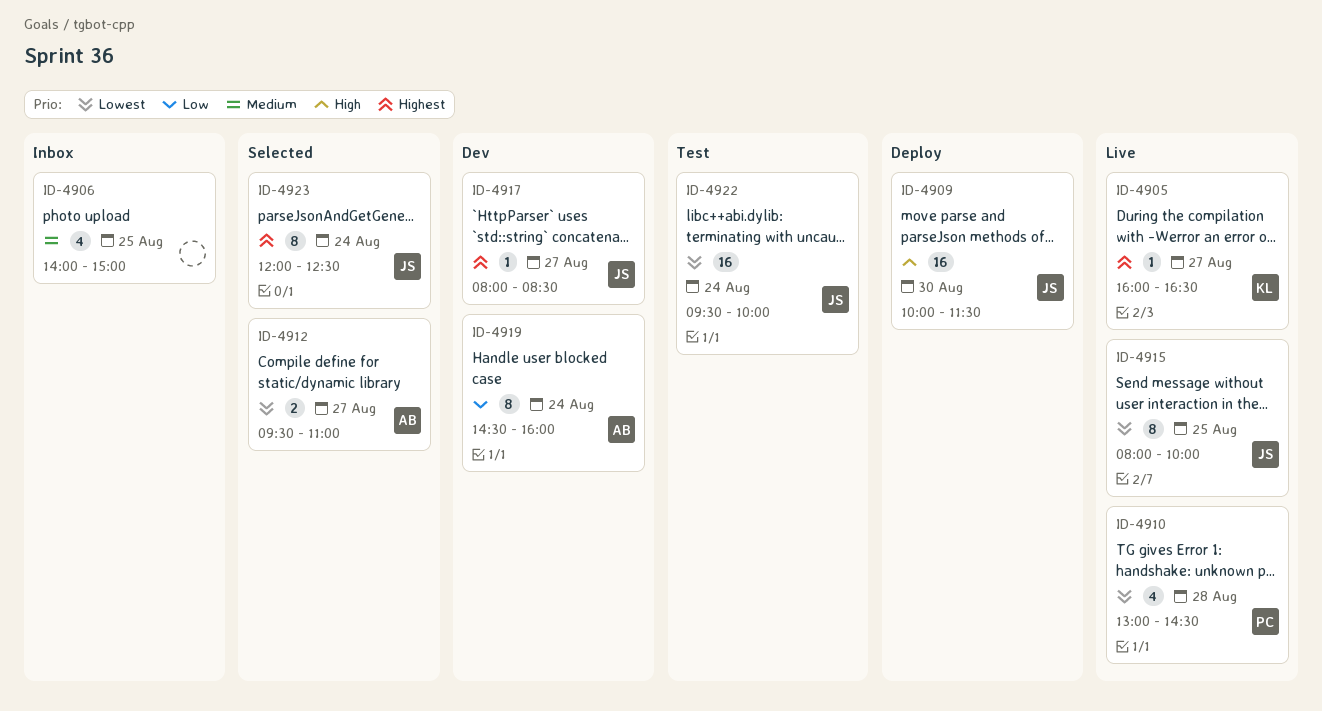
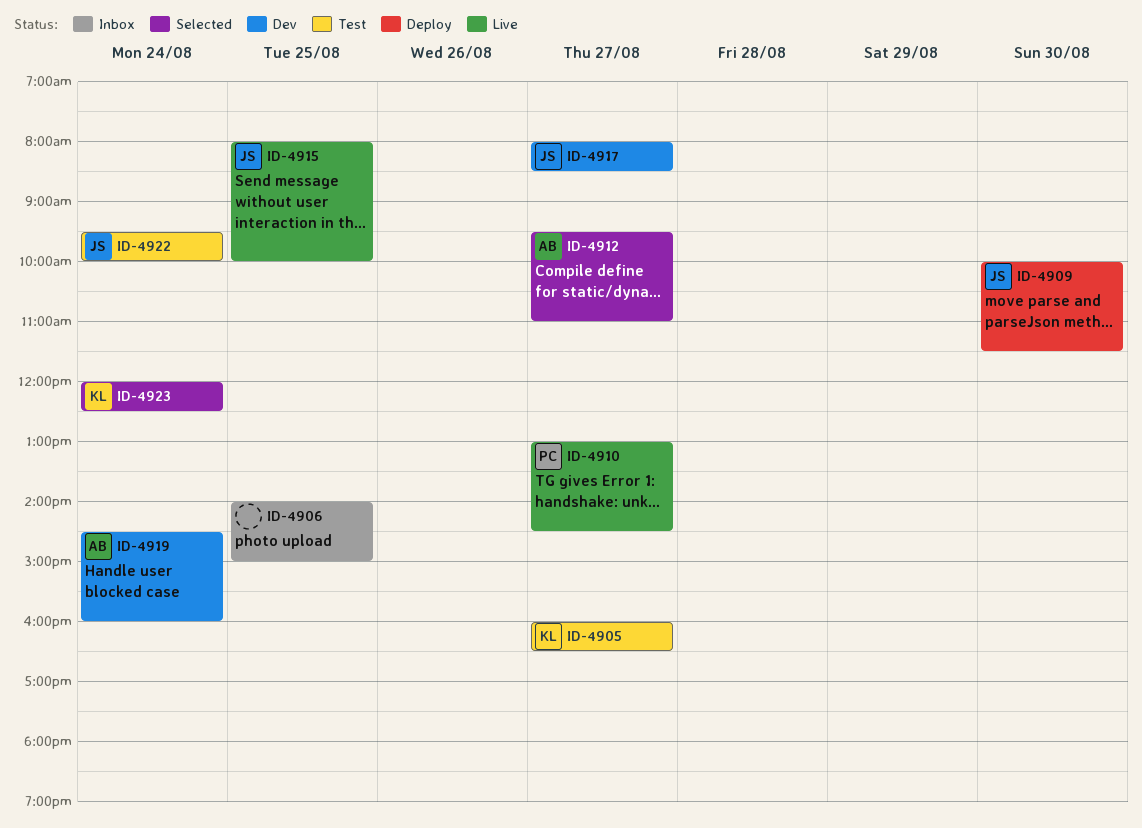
ID-4905, status: Live -> Test
ID-4910, day: Aug 28 -> Aug 27
ID-4923, owner: JS -> KL

